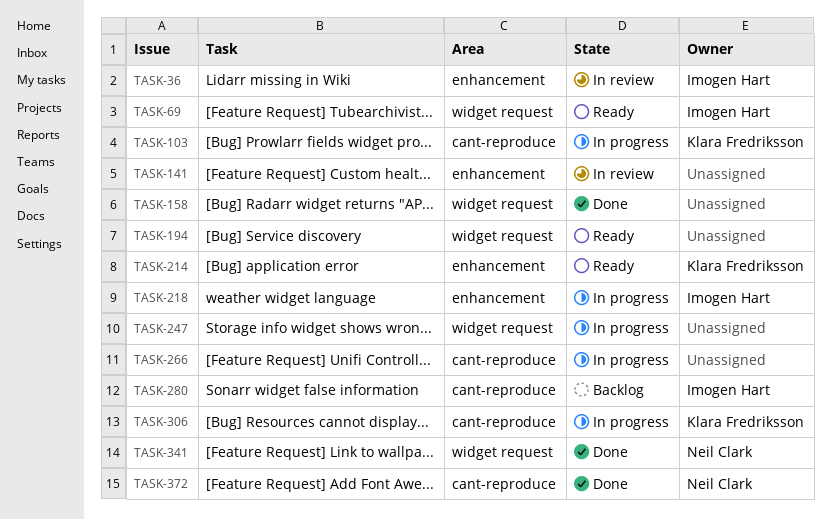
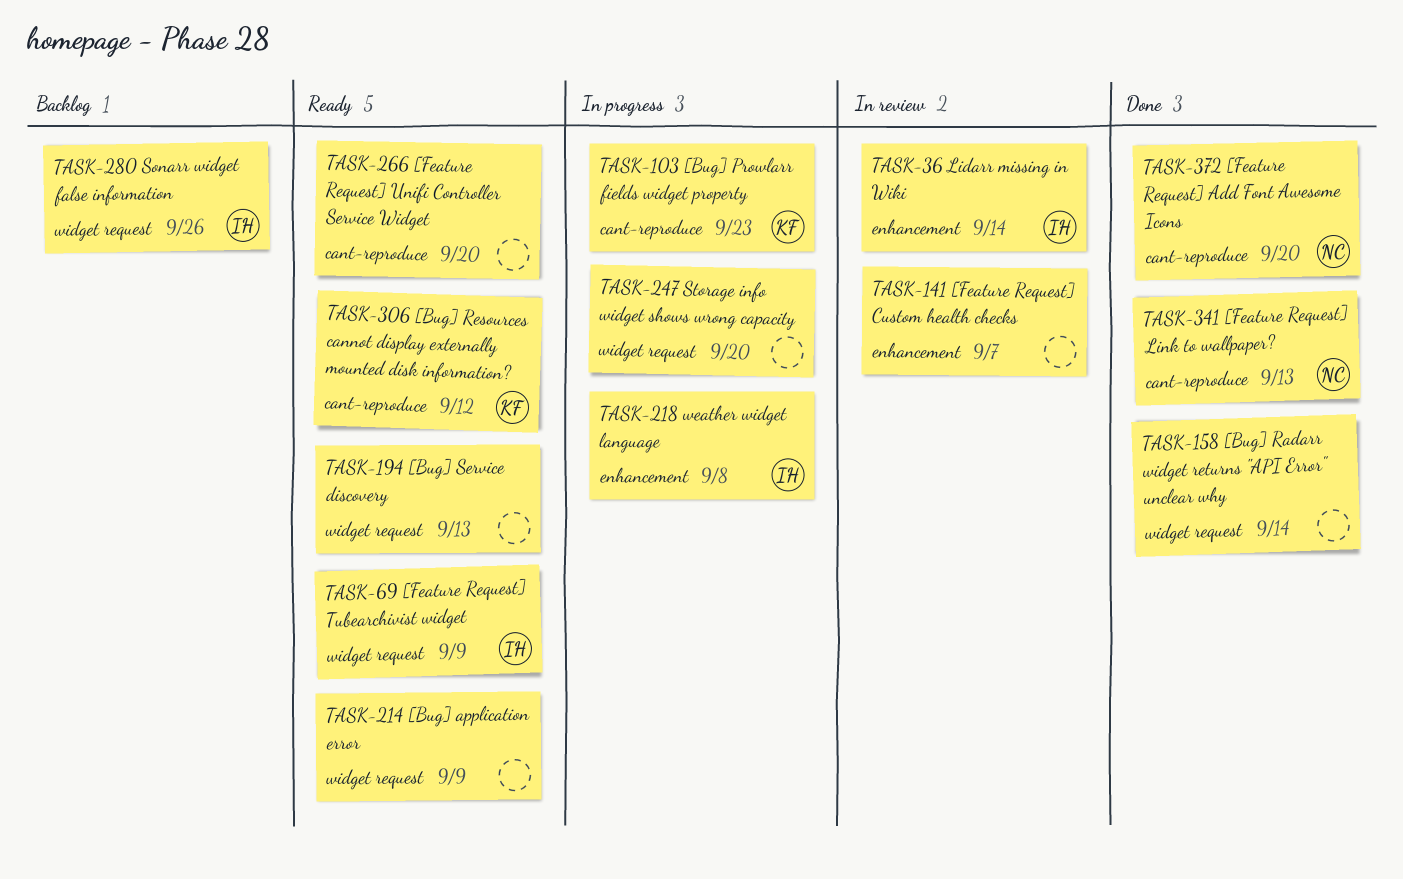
TASK-214, owner: Klara Fredriksson -> none
TASK-214, label: enhancement -> widget request
TASK-266, status: In progress -> Ready
TASK-280, label: cant-reproduce -> widget request
TASK-306, status: In progress -> Ready
TASK-341, label: widget request -> cant-reproduce

